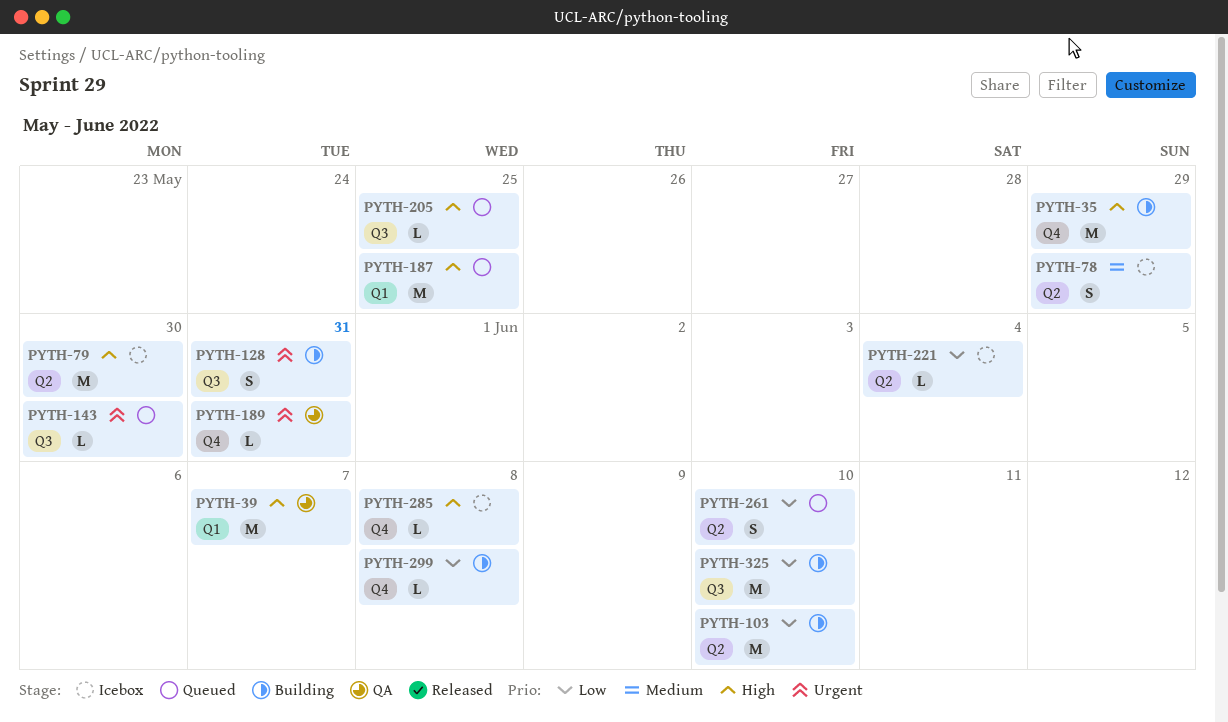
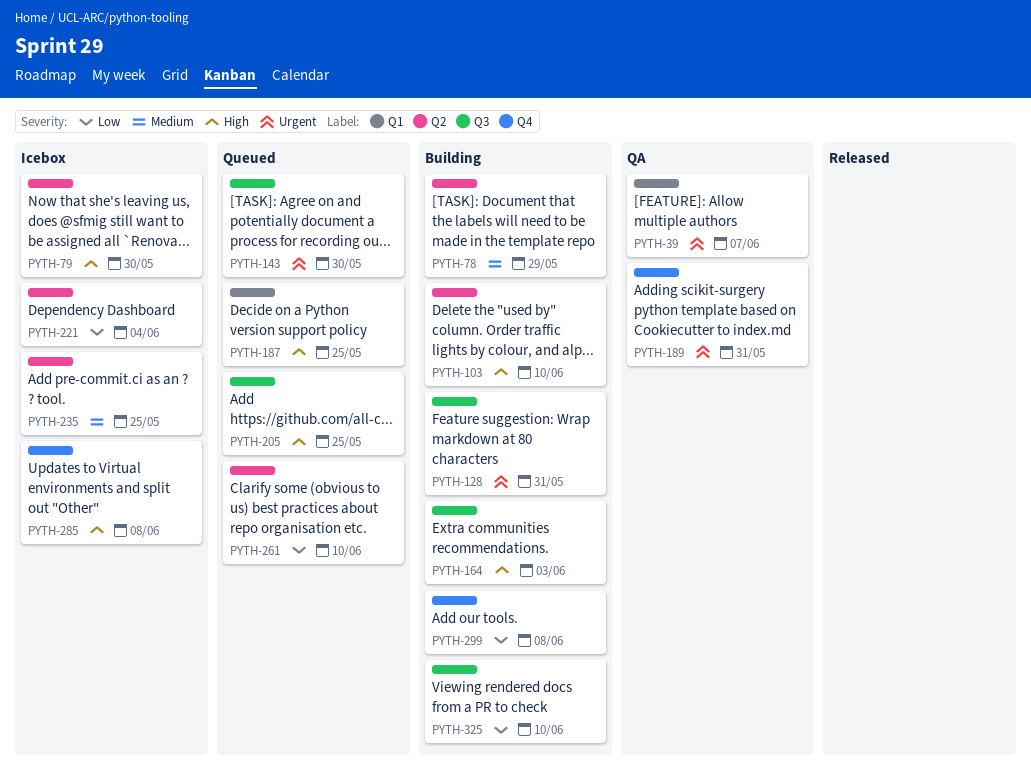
PYTH-35: present -> none
PYTH-39, priority: High -> Urgent
PYTH-78, status: Icebox -> Building
PYTH-103, priority: Low -> High
PYTH-164: none -> present
PYTH-235: none -> present

